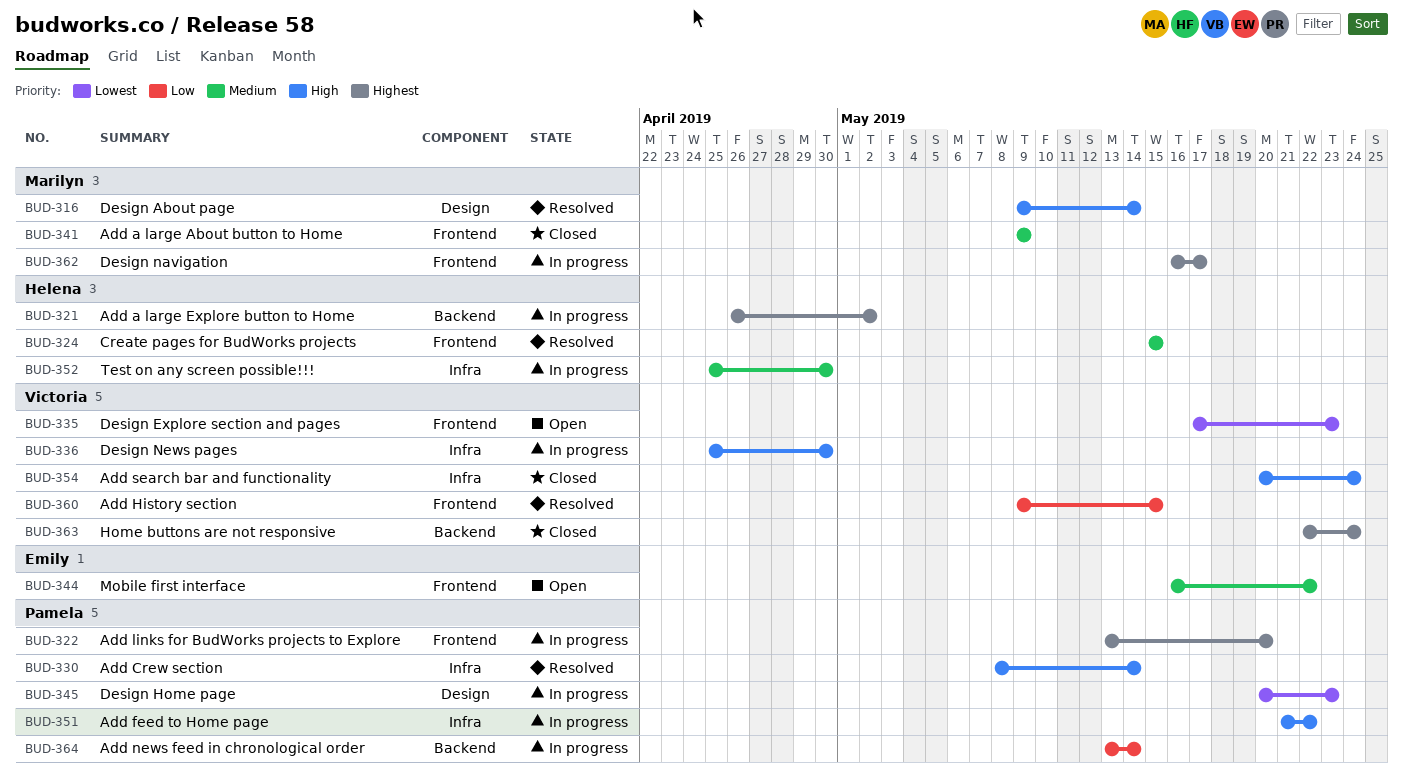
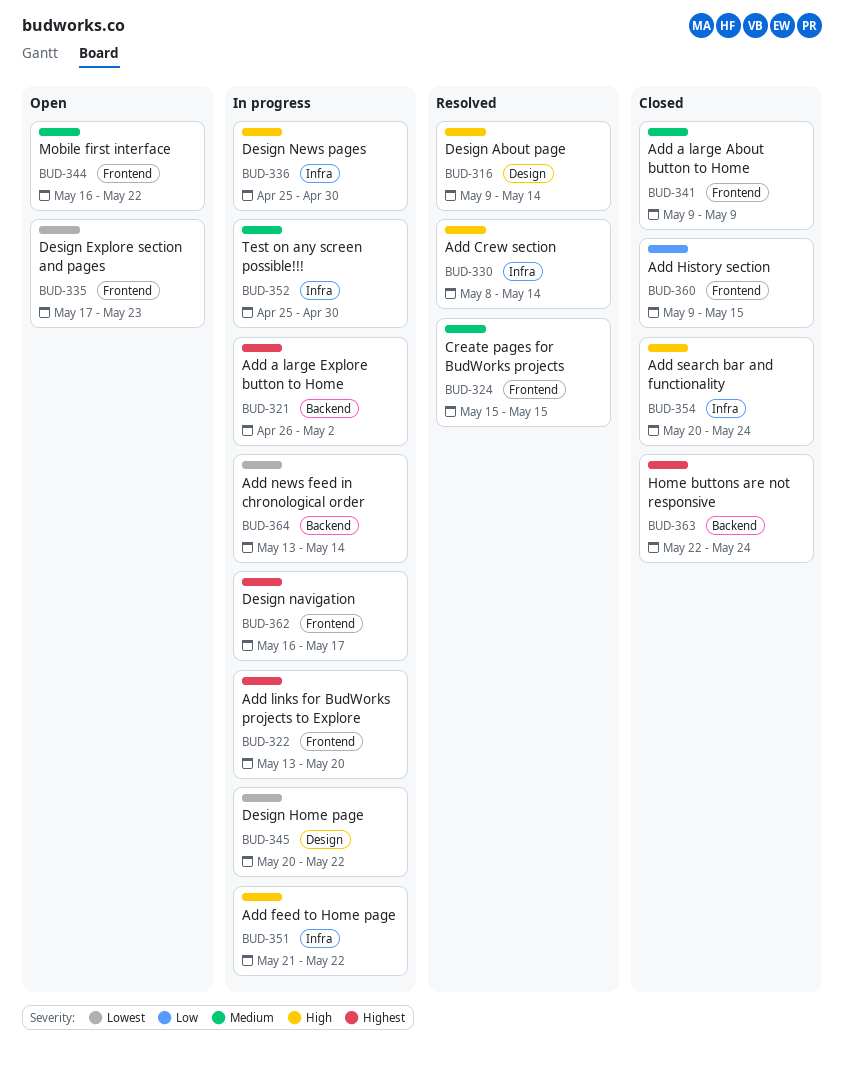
BUD-345, due: May 23 -> May 22
BUD-360, status: Resolved -> Closed
BUD-364, priority: Low -> Lowest

